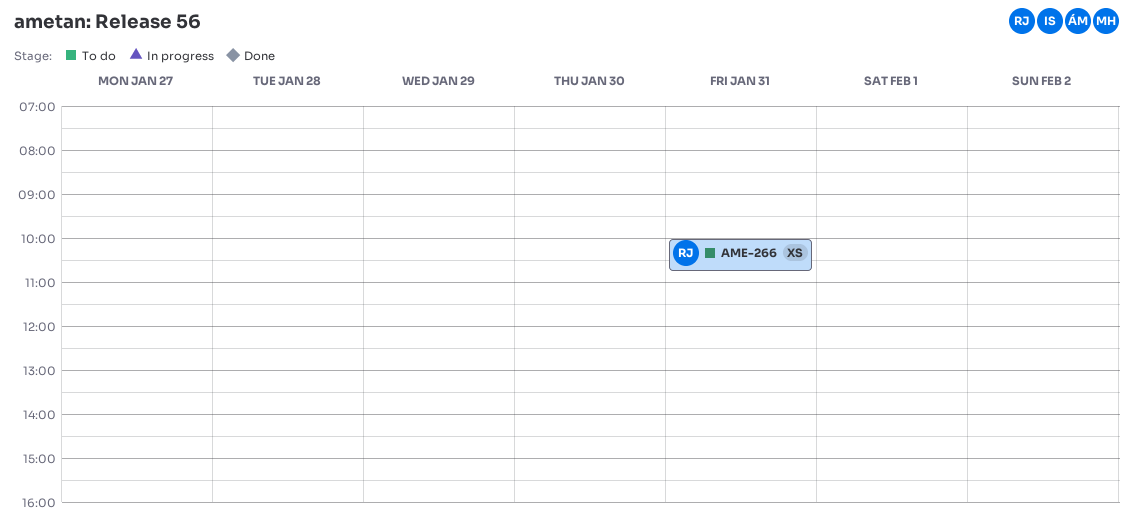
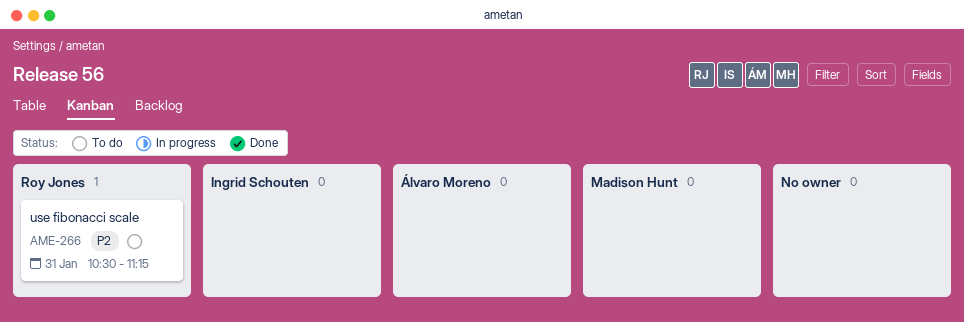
AME-266, begins: 10:00 -> 10:30
AME-266, ends: 10:45 -> 11:15

